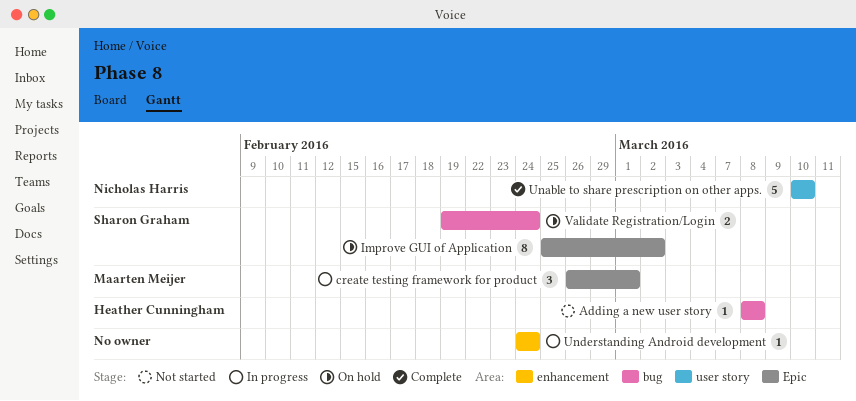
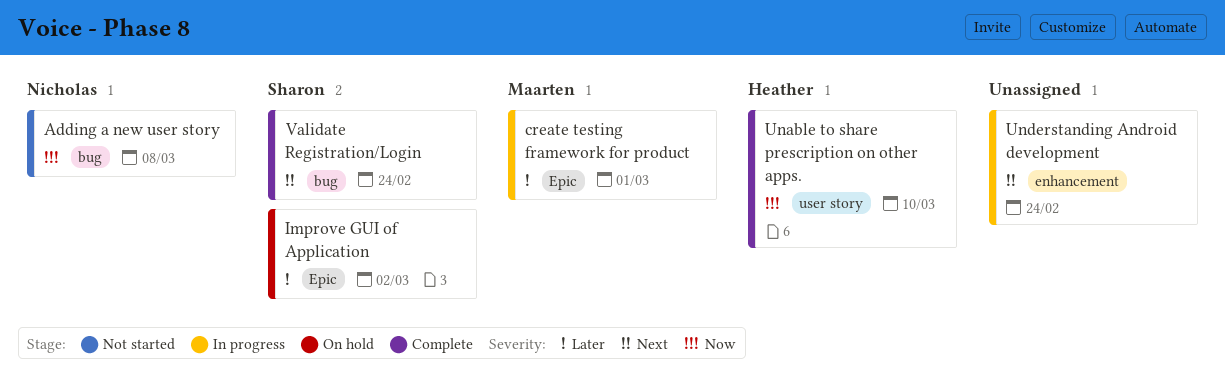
Adding a new user story, owner: Heather Cunningham -> Nicholas Harris
Unable to share prescription on other apps., owner: Nicholas Harris -> Heather Cunningham
Validate Registration/Login, status: On hold -> Complete

